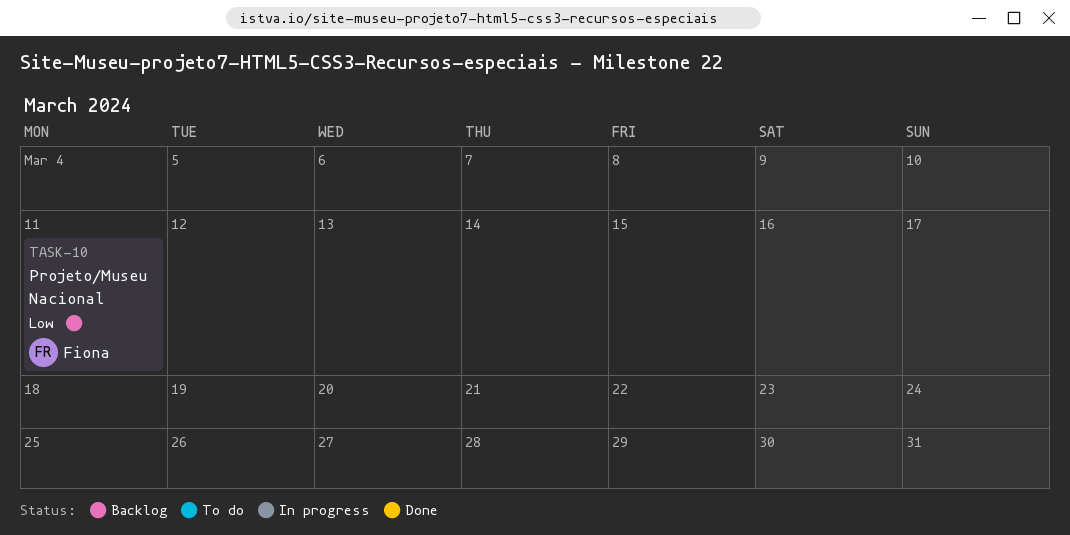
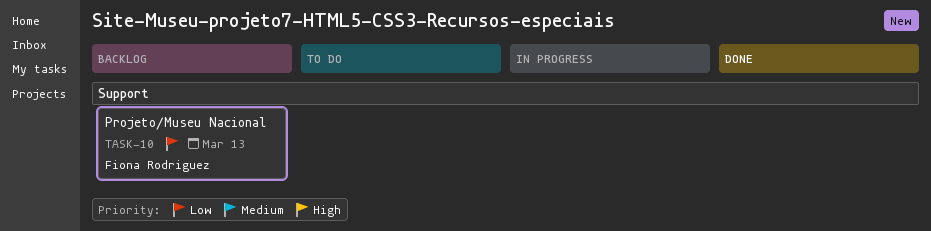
TASK-10, due: Mar 11 -> Mar 13

